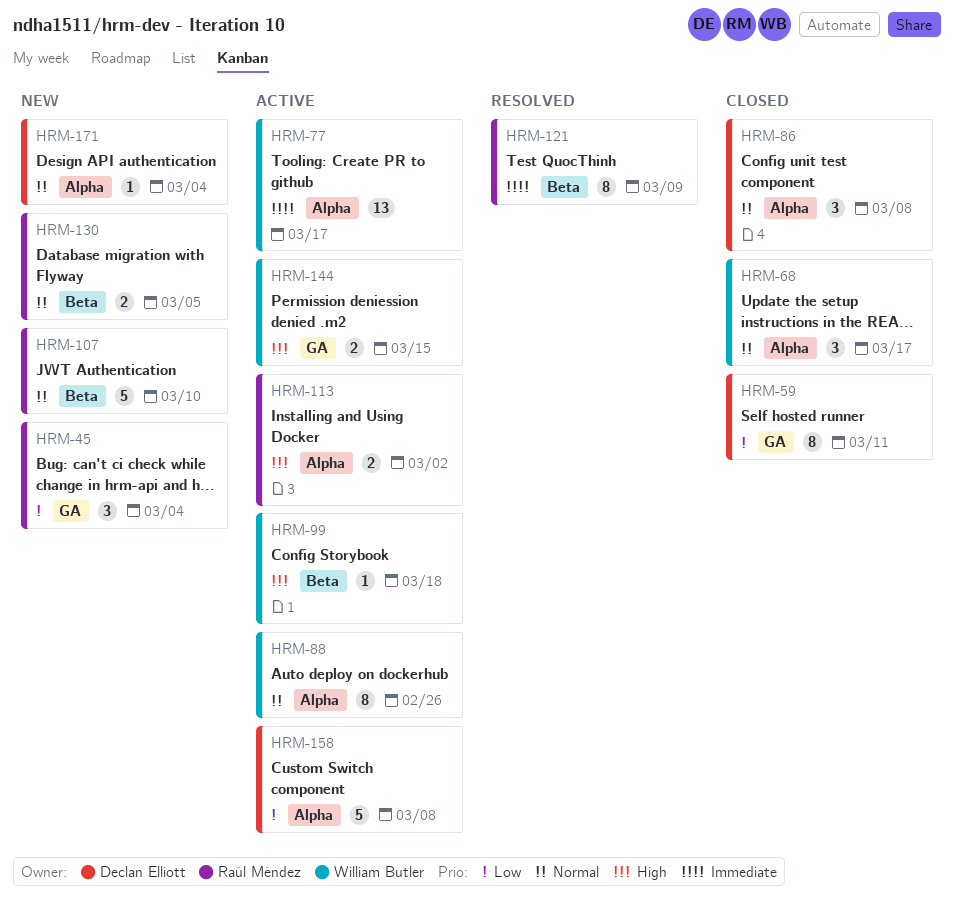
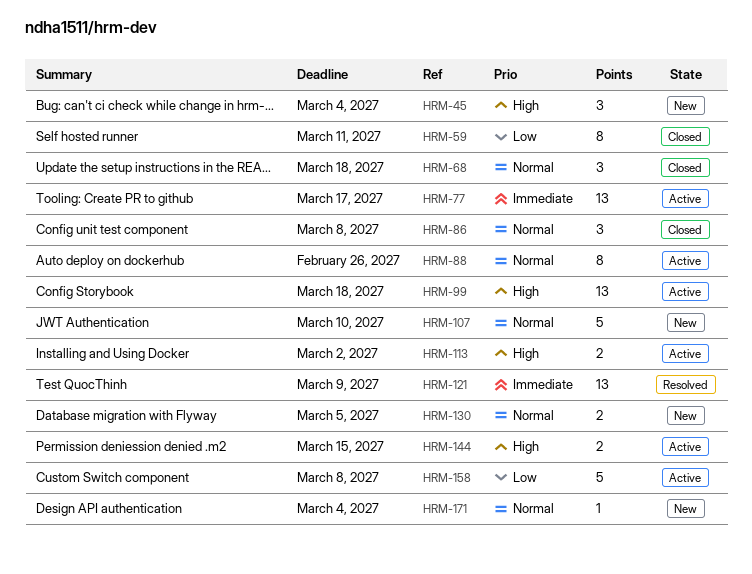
HRM-45, priority: Low -> High
HRM-68, due: Mar 17 -> Mar 18
HRM-99, estimate: 1 -> 13
HRM-121, estimate: 8 -> 13

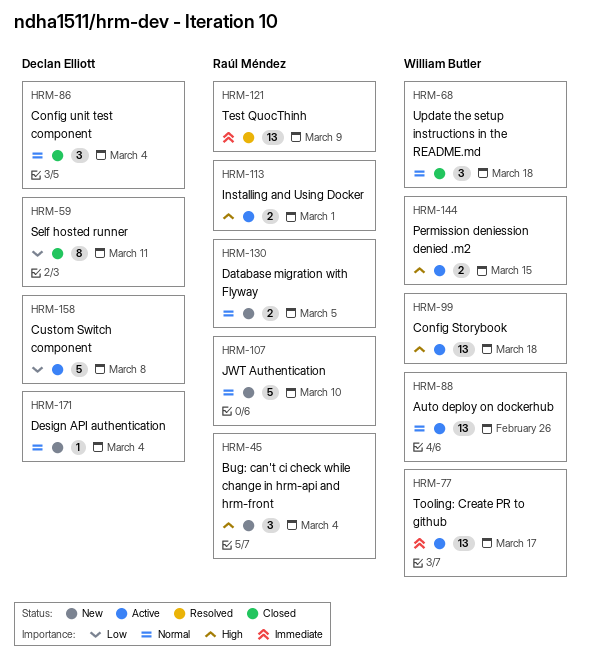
HRM-86, due: Mar 8 -> Mar 4
HRM-88, estimate: 8 -> 13
HRM-113, due: Mar 2 -> Mar 1

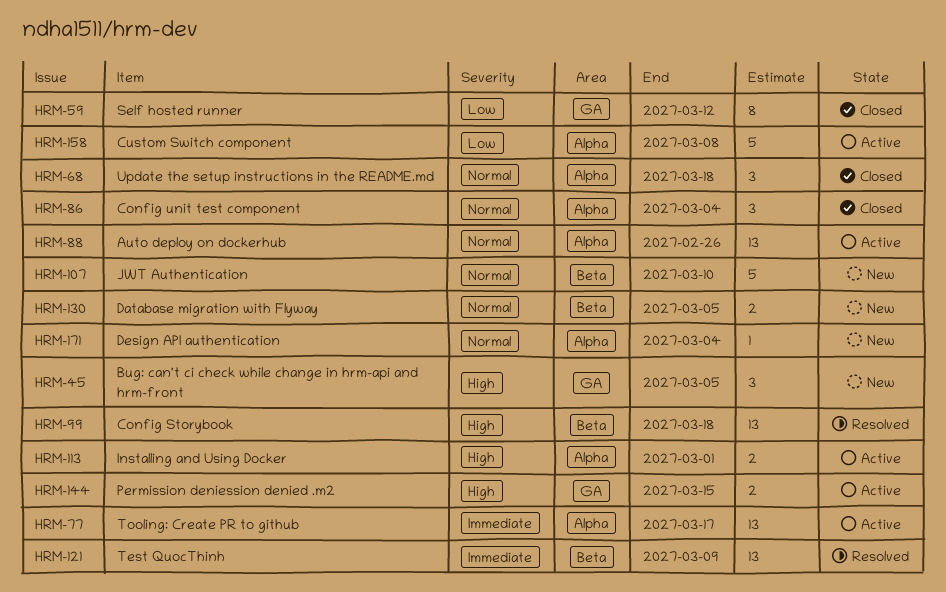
HRM-45, due: Mar 4 -> Mar 5
HRM-59, due: Mar 11 -> Mar 12
HRM-99, status: Active -> Resolved

